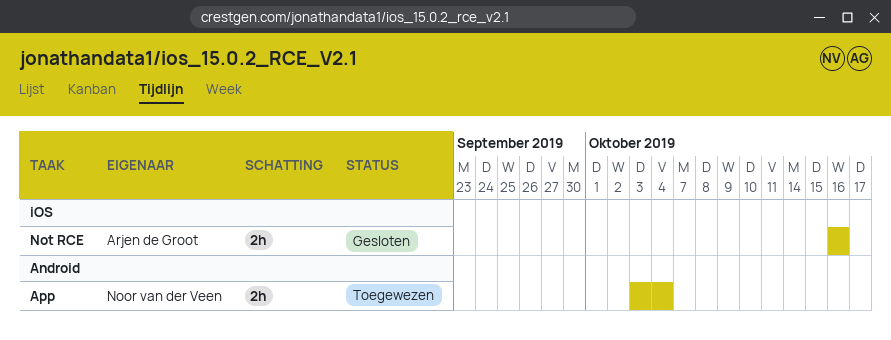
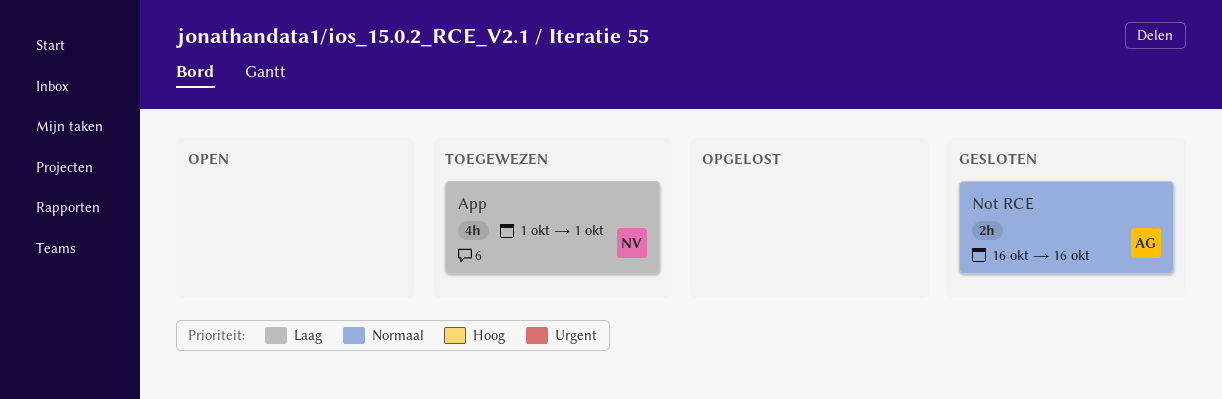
App, estimate: 2h -> 4h
App, start: Oct 3 -> Oct 1
App, due: Oct 4 -> Oct 1

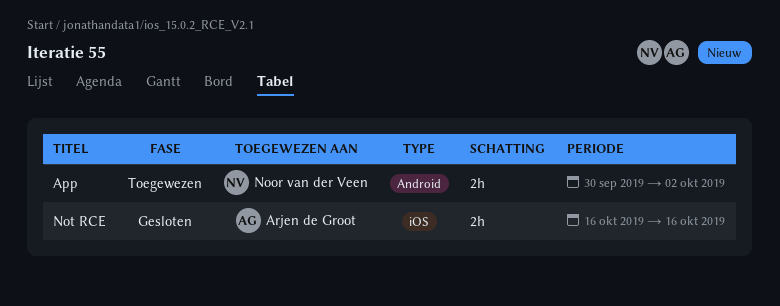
App, estimate: 4h -> 2h
App, start: Oct 1 -> Sep 30
App, due: Oct 1 -> Oct 2

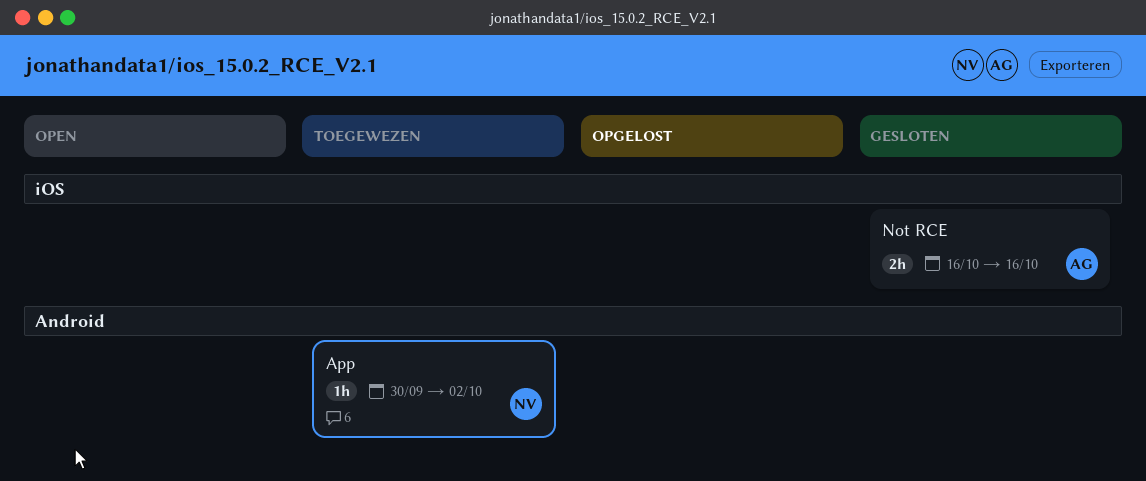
App, estimate: 2h -> 1h

